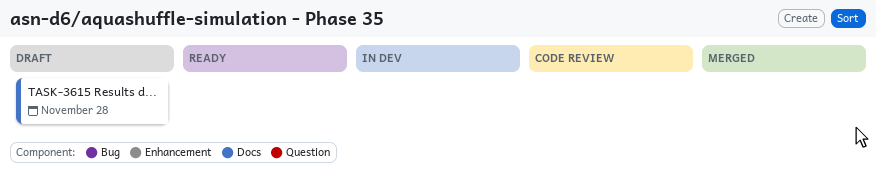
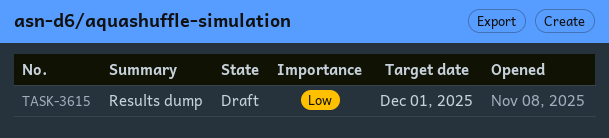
TASK-3615, due: Nov 28 -> Dec 1

